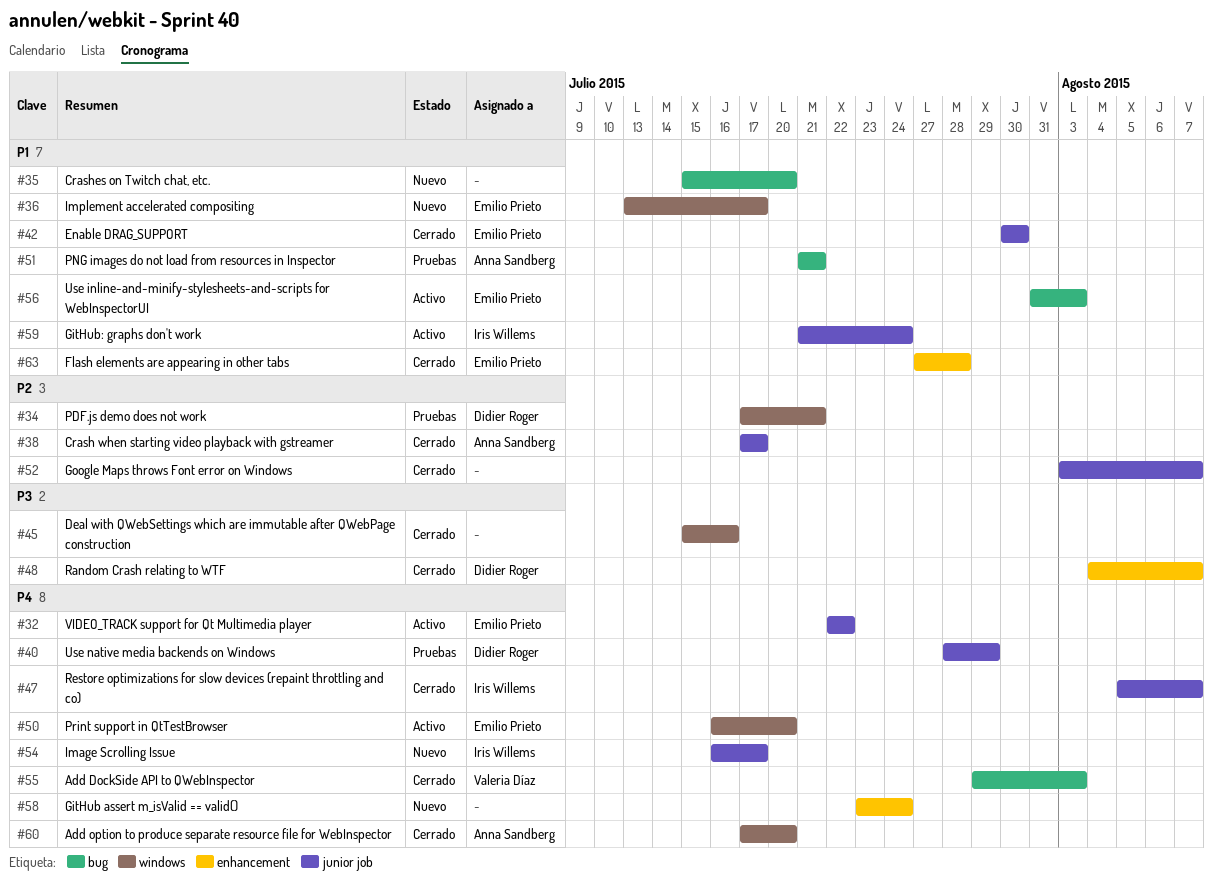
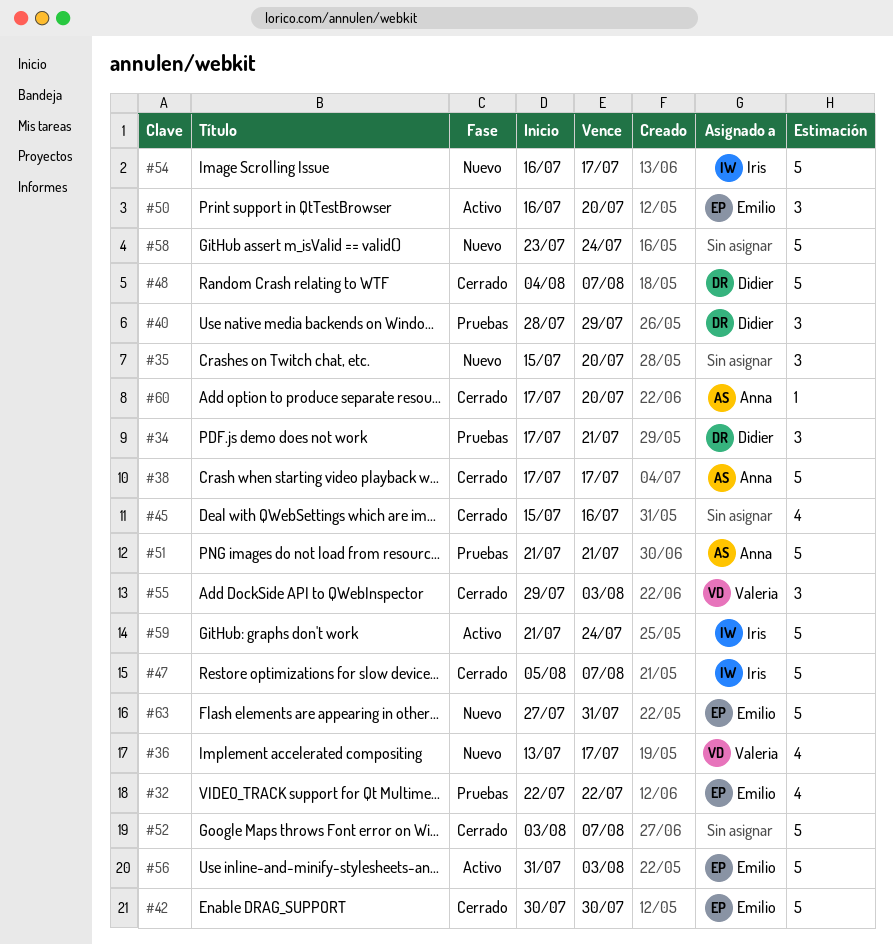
#32, status: Activo -> Pruebas
#36, owner: Emilio Prieto -> Valeria Díaz
#63, status: Cerrado -> Nuevo
#63, due: Jul 28 -> Jul 31

